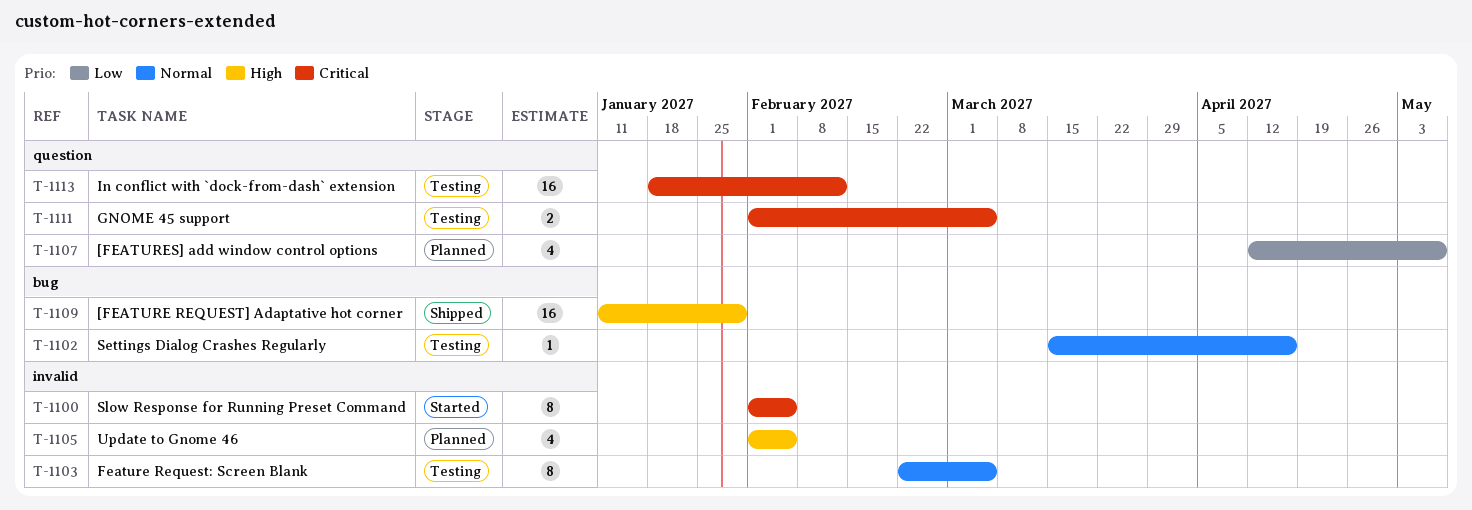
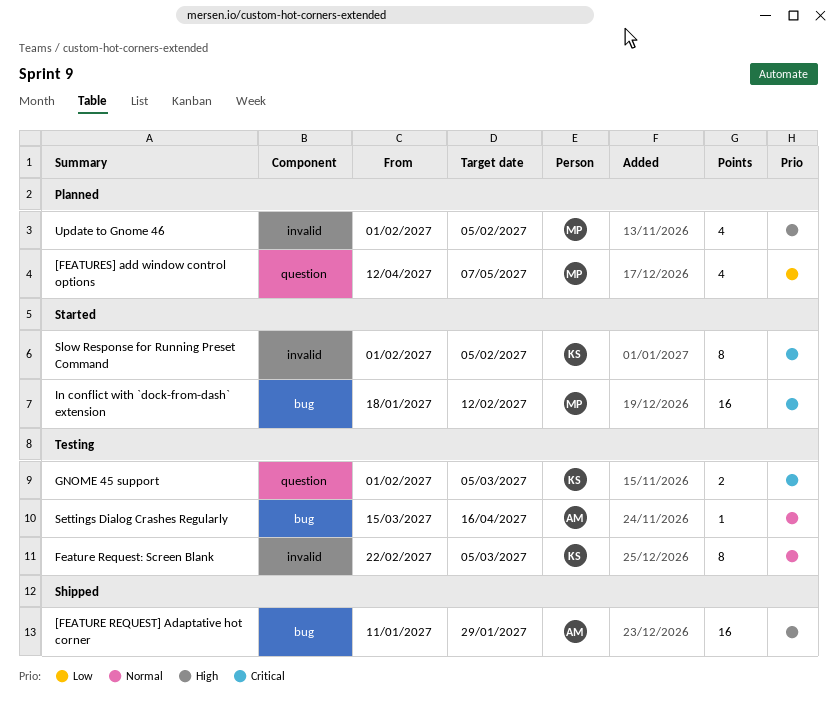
In conflict with `dock-from-dash` extension, status: Testing -> Started
In conflict with `dock-from-dash` extension, label: question -> bug

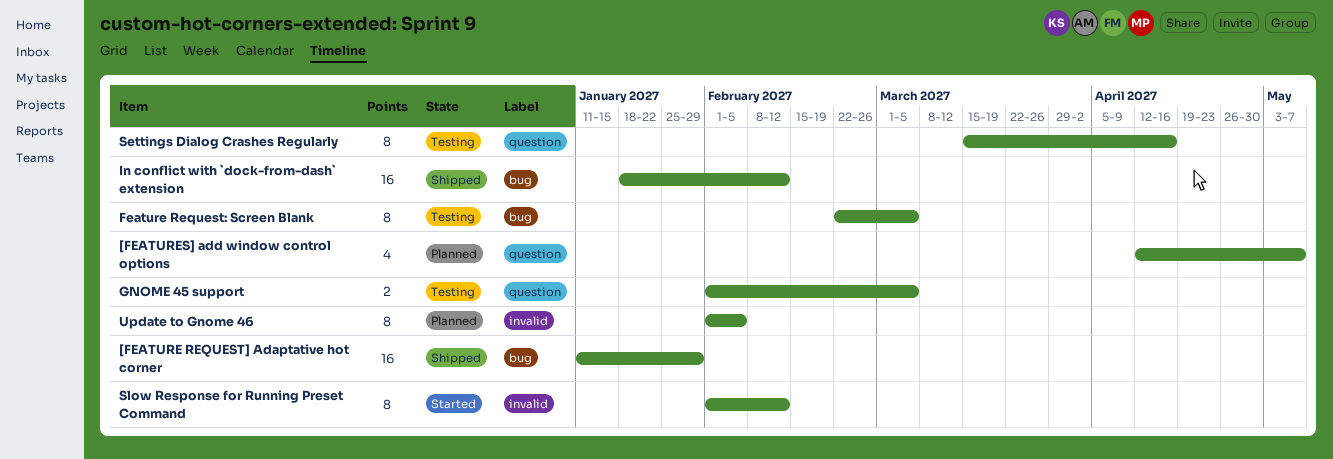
Feature Request: Screen Blank, label: invalid -> bug
In conflict with `dock-from-dash` extension, status: Started -> Shipped
Settings Dialog Crashes Regularly, label: bug -> question
Settings Dialog Crashes Regularly, estimate: 1 -> 8
Slow Response for Running Preset Command, due: Feb 5 -> Feb 12
Update to Gnome 46, estimate: 4 -> 8

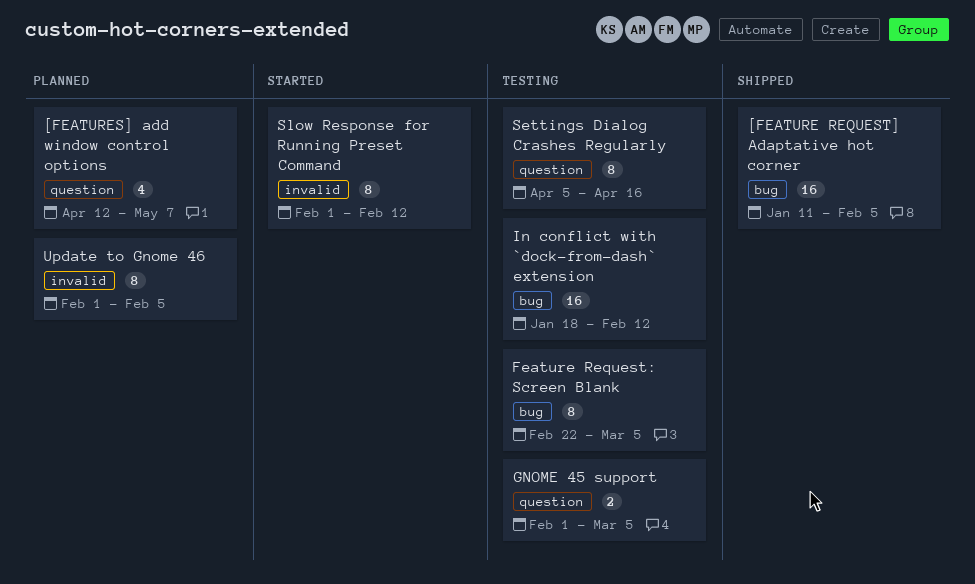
[FEATURE REQUEST] Adaptative hot corner, due: Jan 29 -> Feb 5
In conflict with `dock-from-dash` extension, status: Shipped -> Testing
Settings Dialog Crashes Regularly, start: Mar 15 -> Apr 5

